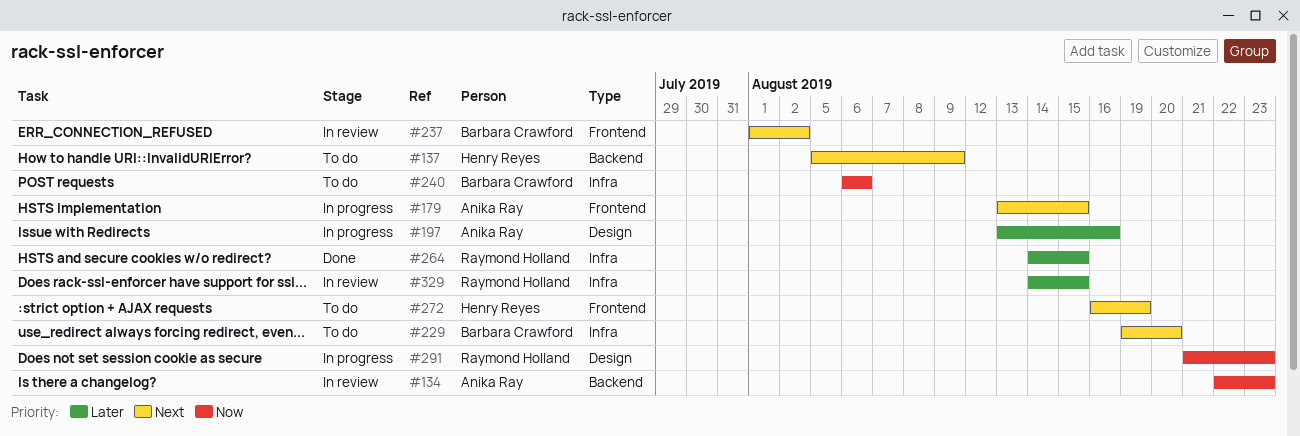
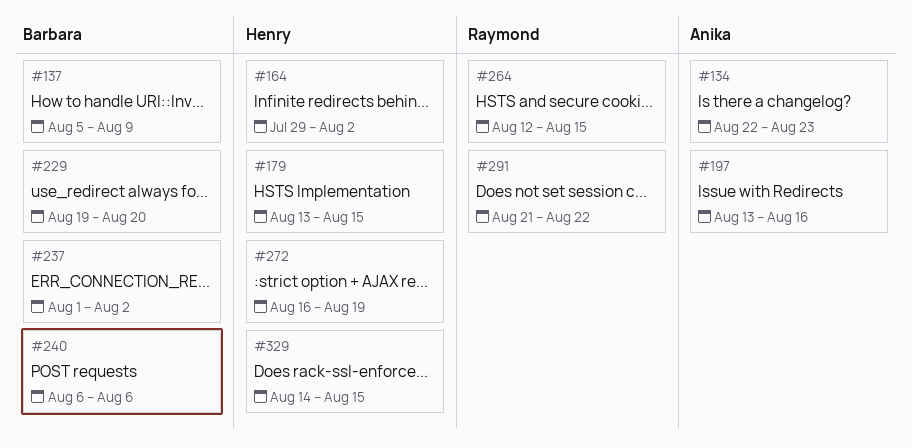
#137, owner: Henry Reyes -> Barbara Crawford
#164: none -> present
#179, owner: Anika Ray -> Henry Reyes
#264, start: Aug 14 -> Aug 12
#291, due: Aug 23 -> Aug 22
#329, owner: Raymond Holland -> Henry Reyes

